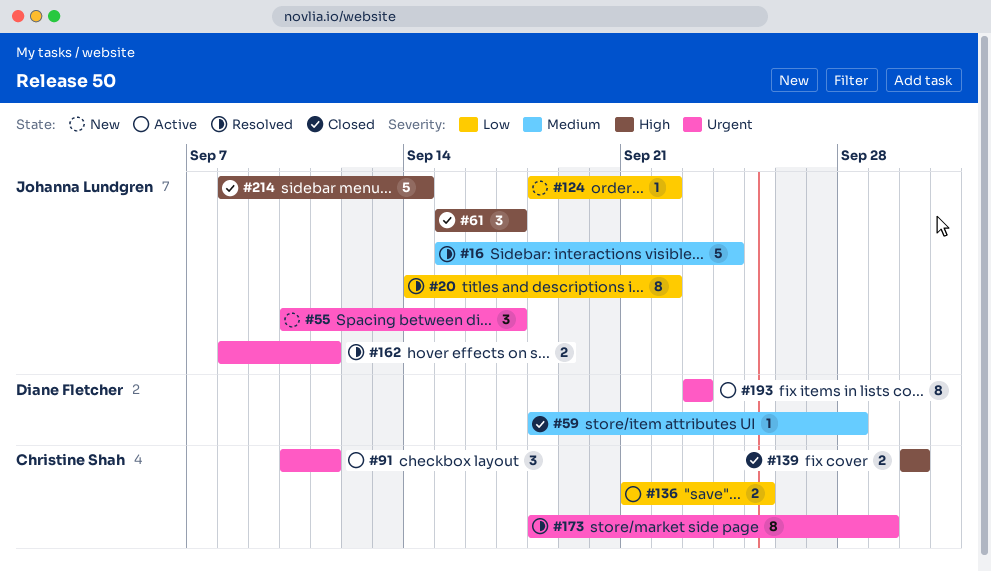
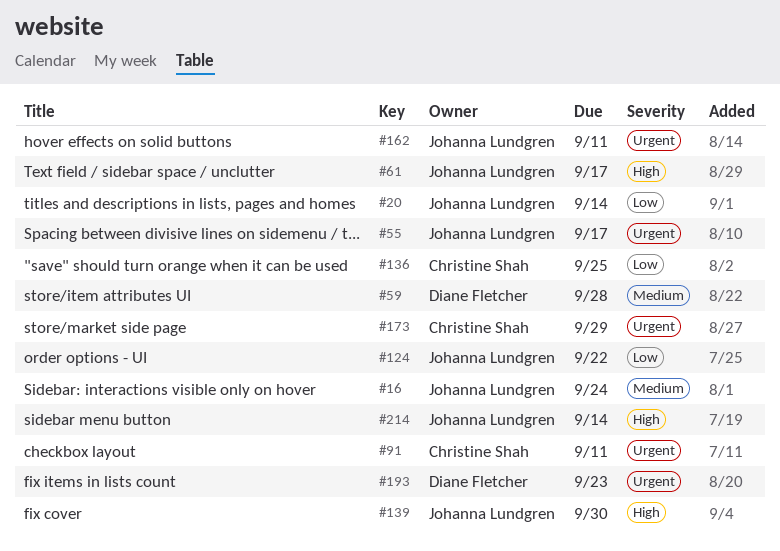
#20, due: Sep 22 -> Sep 14
#139, owner: Christine Shah -> Johanna Lundgren

